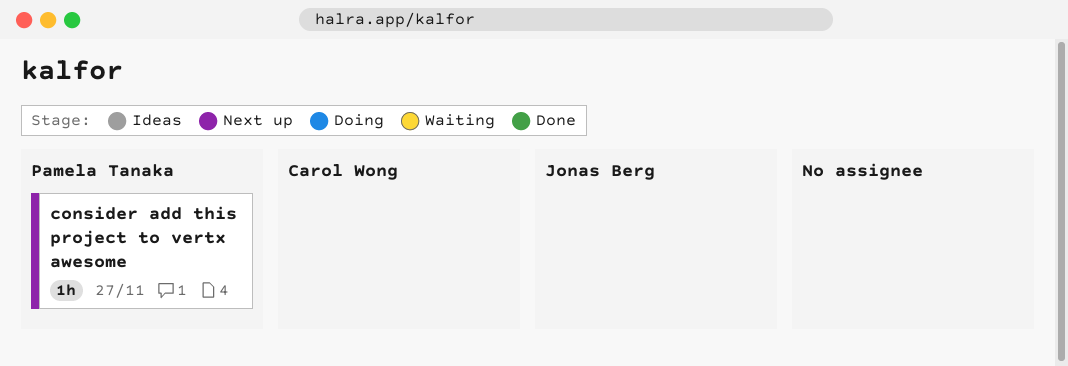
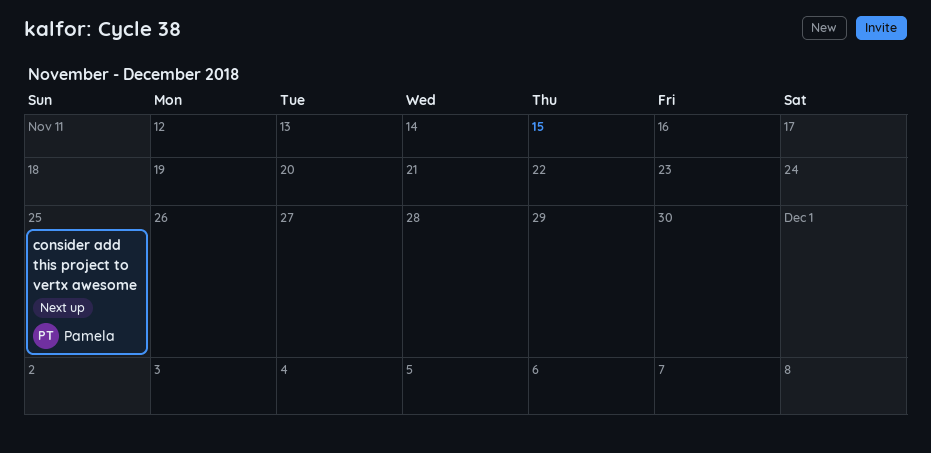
consider add this project to vertx awesome, due: Nov 27 -> Nov 25

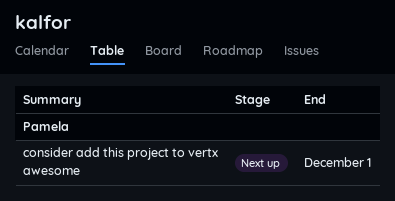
consider add this project to vertx awesome, due: Nov 25 -> Dec 1

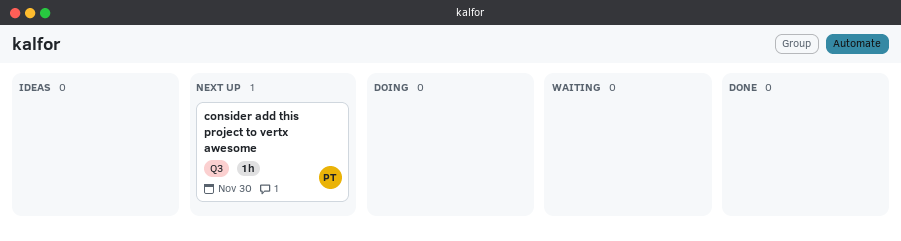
consider add this project to vertx awesome, due: Dec 1 -> Nov 30

